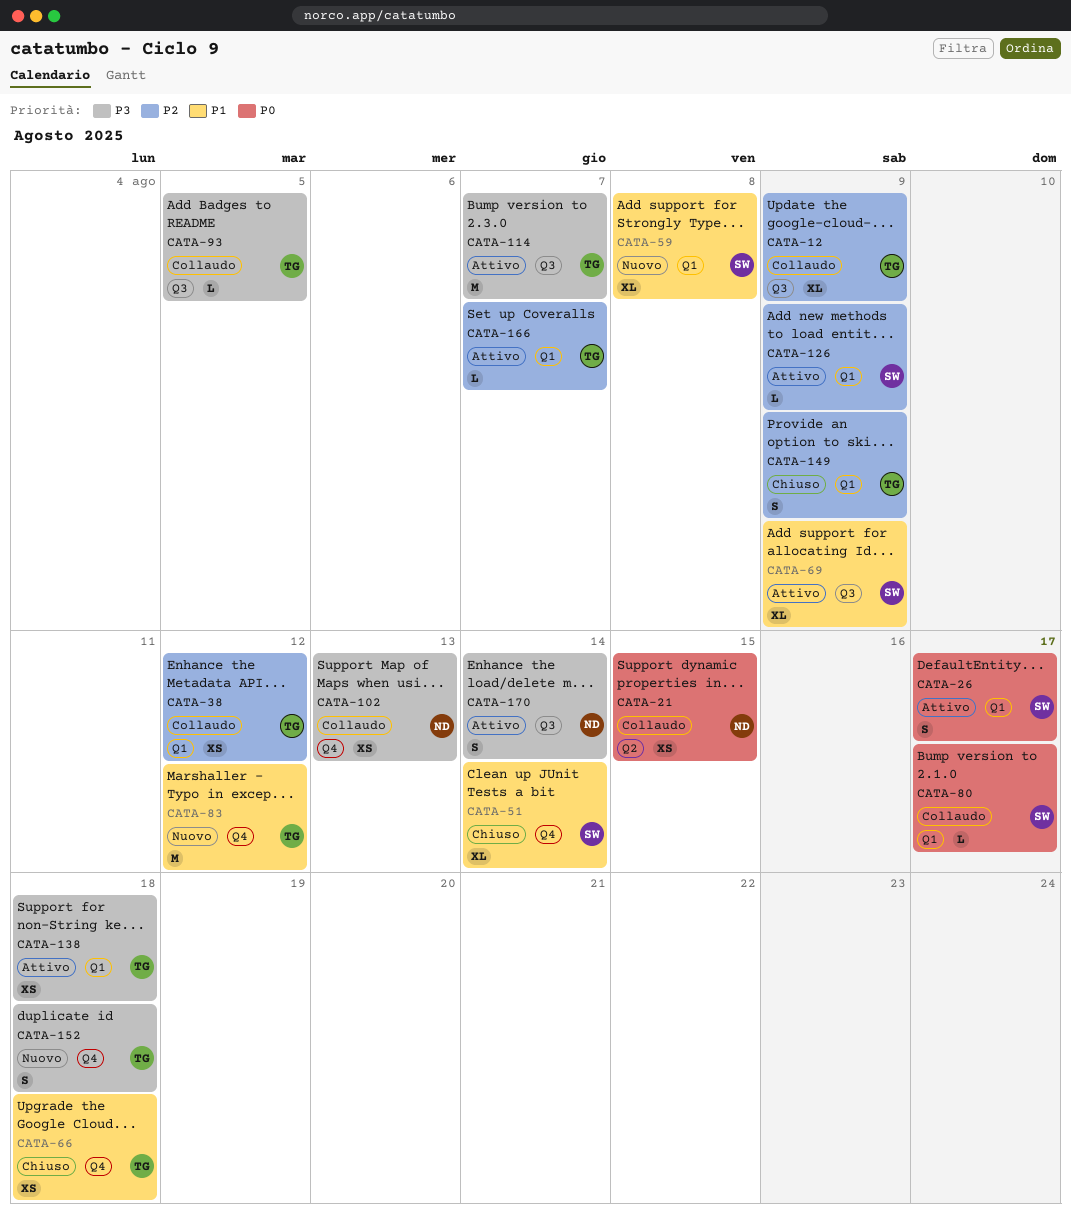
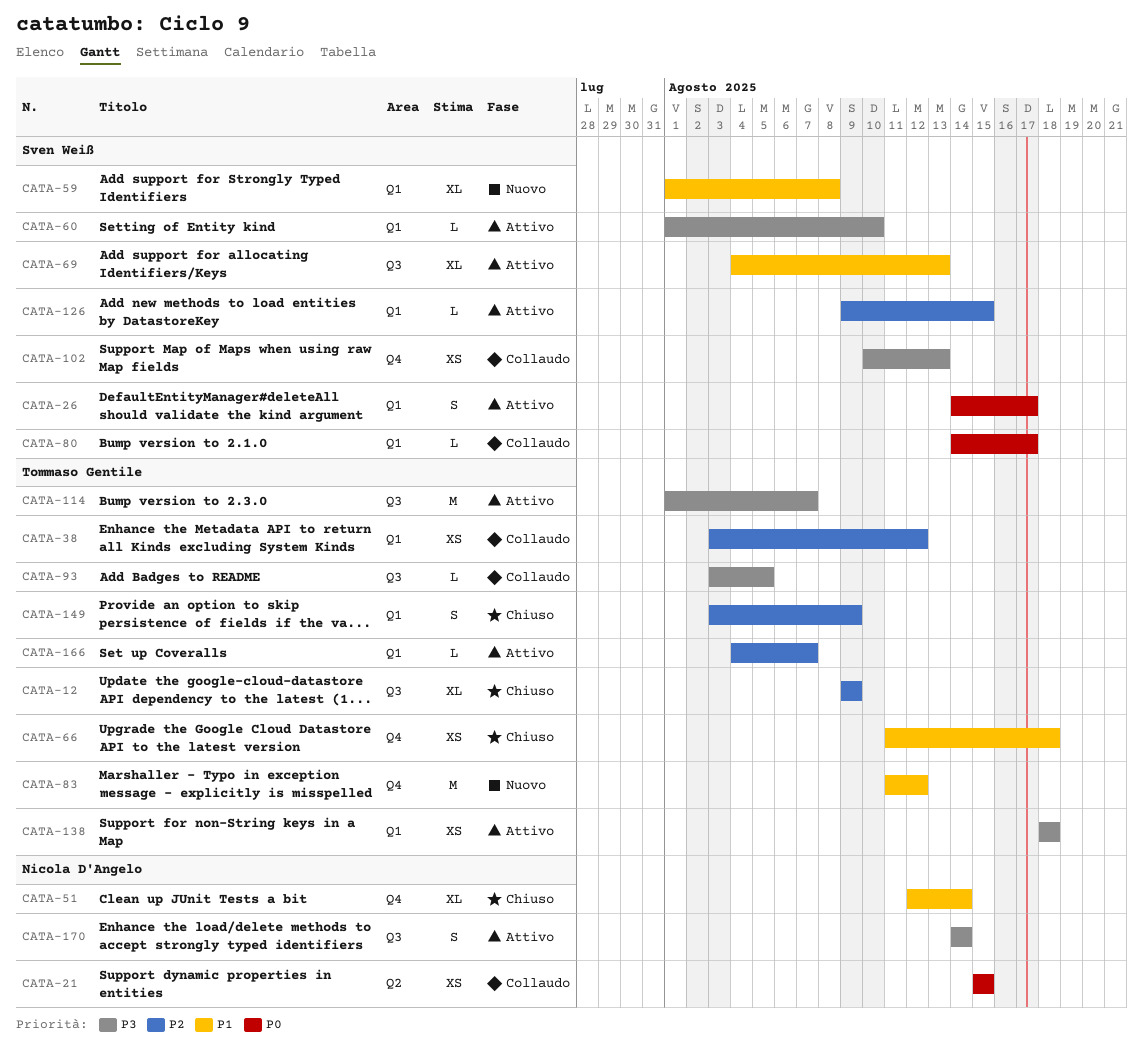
CATA-12, status: Collaudo -> Chiuso
CATA-51, owner: Sven Weiß -> Nicola D'Angelo
CATA-60: none -> present
CATA-69, due: Aug 9 -> Aug 13
CATA-102, owner: Nicola D'Angelo -> Sven Weiß
CATA-126, due: Aug 9 -> Aug 15
CATA-152: present -> none

